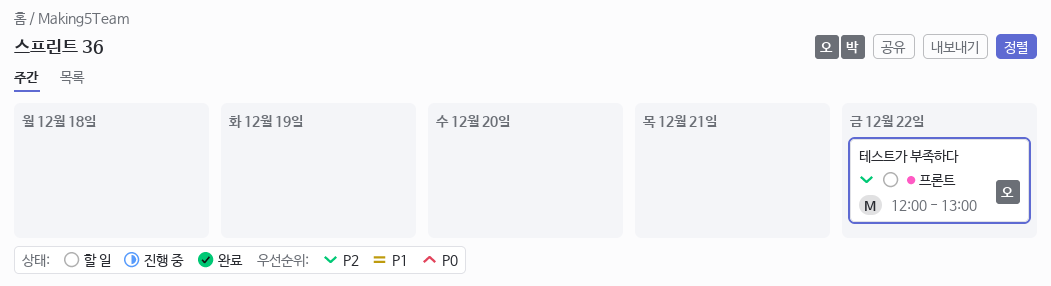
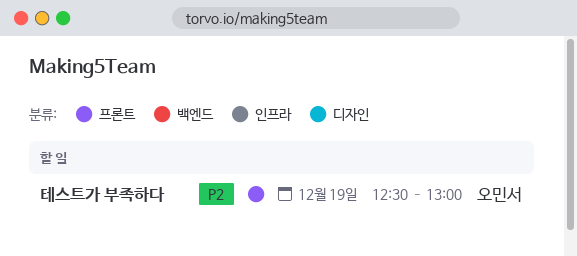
테스트가 부족하다, day: Dec 22 -> Dec 19
테스트가 부족하다, begins: 12:00 -> 12:30

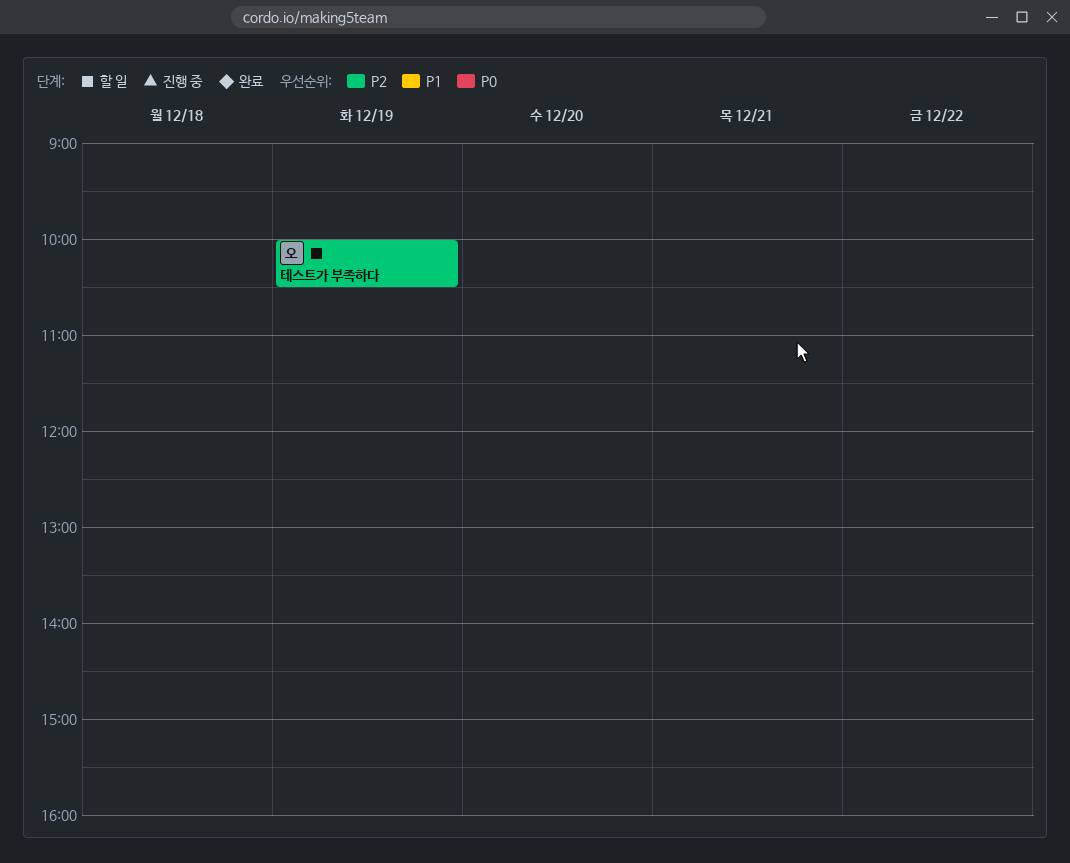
테스트가 부족하다, begins: 12:30 -> 10:00
테스트가 부족하다, ends: 13:00 -> 10:30

